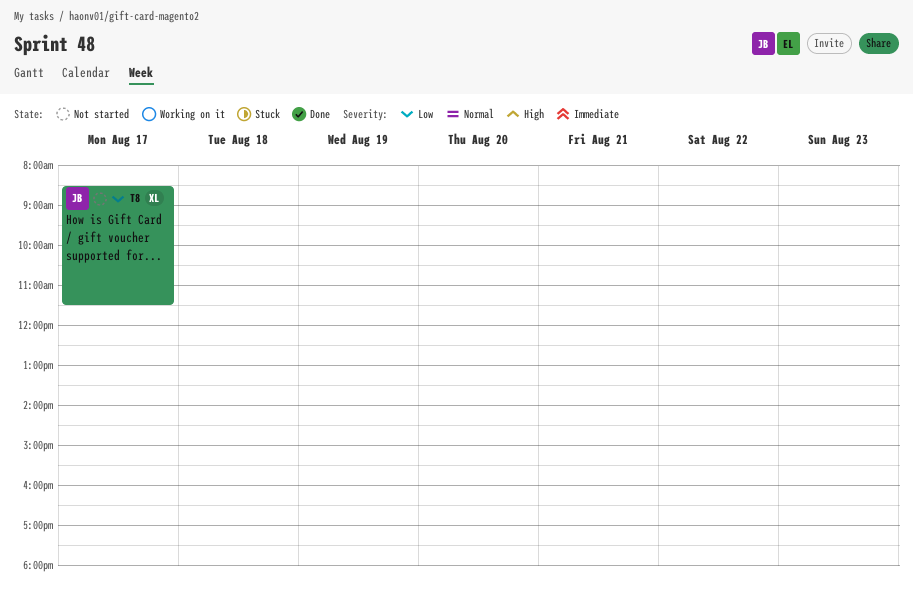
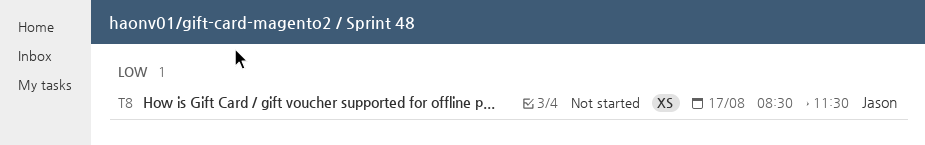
T8, estimate: XL -> XS

